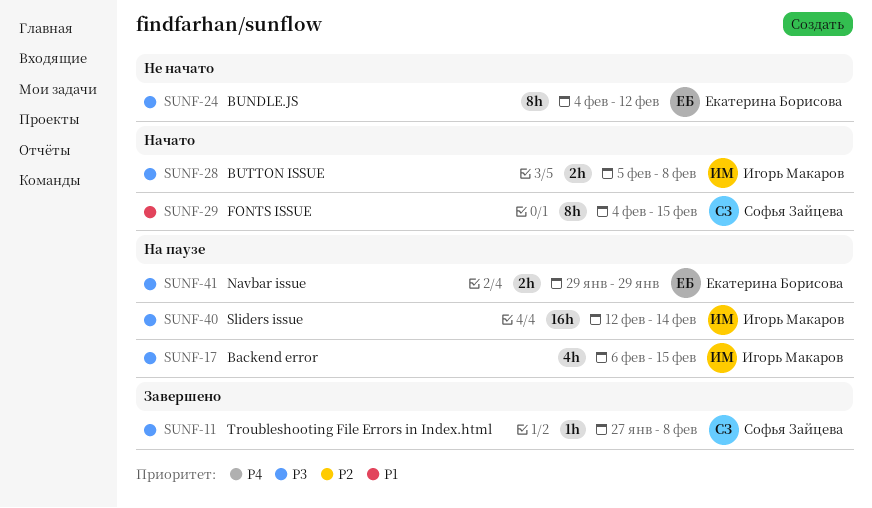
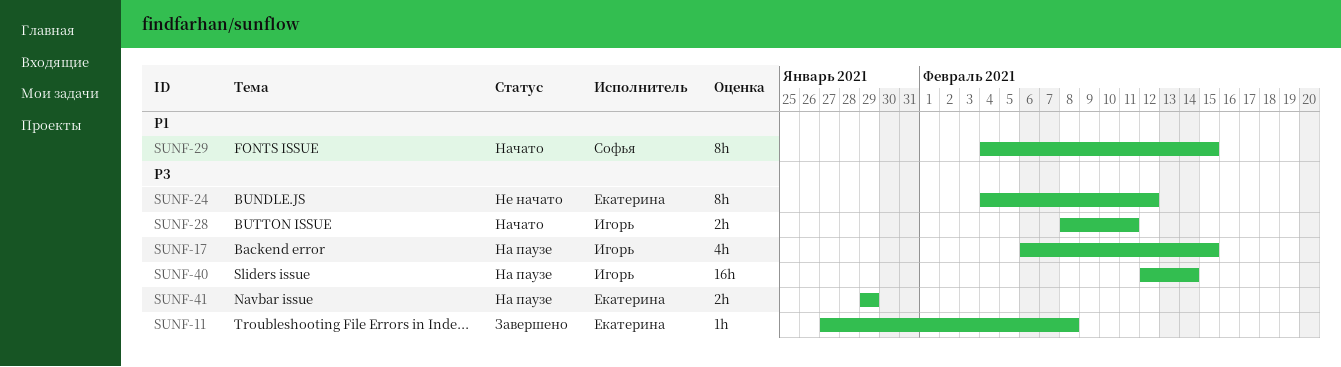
SUNF-11, owner: Софья Зайцева -> Екатерина Борисова
SUNF-28, start: Feb 5 -> Feb 8
SUNF-28, due: Feb 8 -> Feb 11

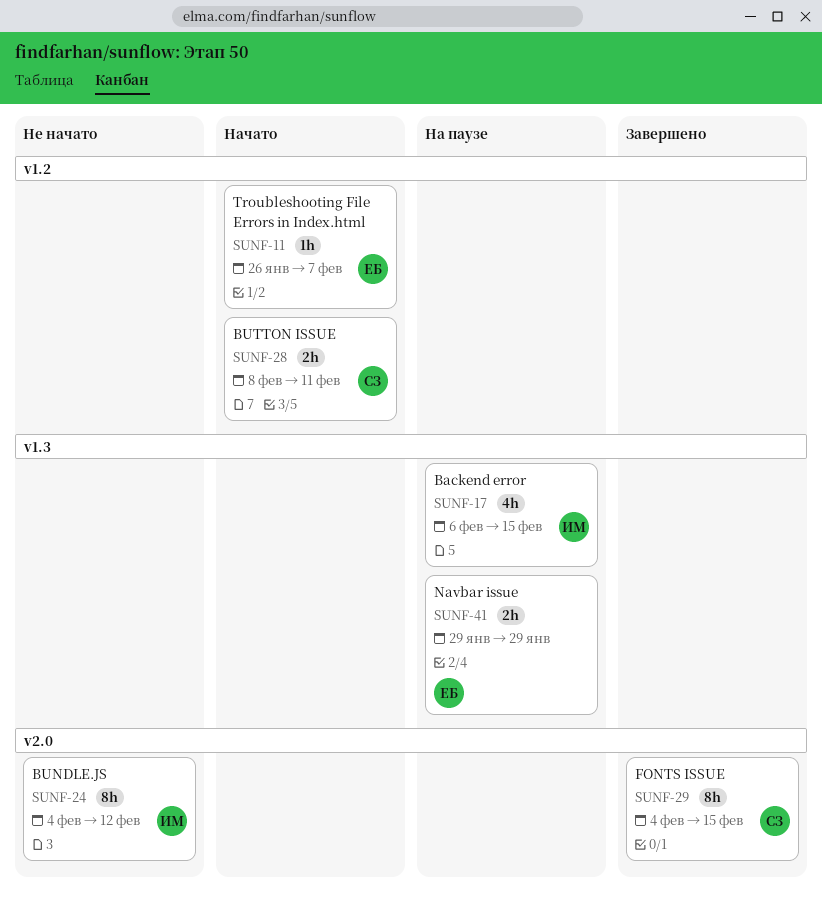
SUNF-11, status: Завершено -> Начато
SUNF-11, start: Jan 27 -> Jan 26
SUNF-11, due: Feb 8 -> Feb 7
SUNF-24, owner: Екатерина -> Игорь
SUNF-28, owner: Игорь -> Софья
SUNF-29, status: Начато -> Завершено
SUNF-40: present -> none

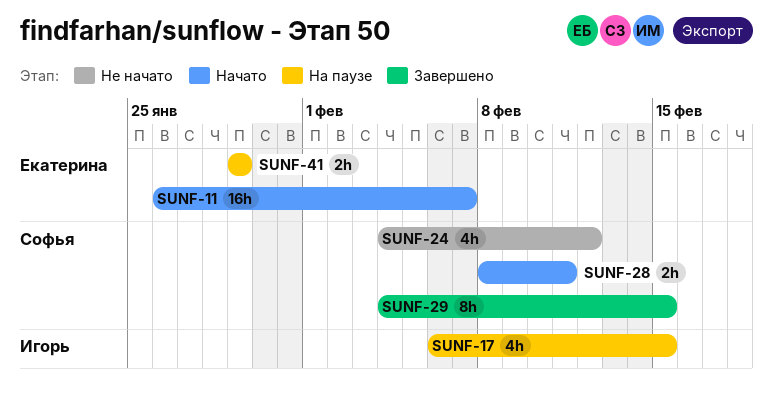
SUNF-11, estimate: 1h -> 16h
SUNF-24, owner: Игорь -> Софья
SUNF-24, estimate: 8h -> 4h

